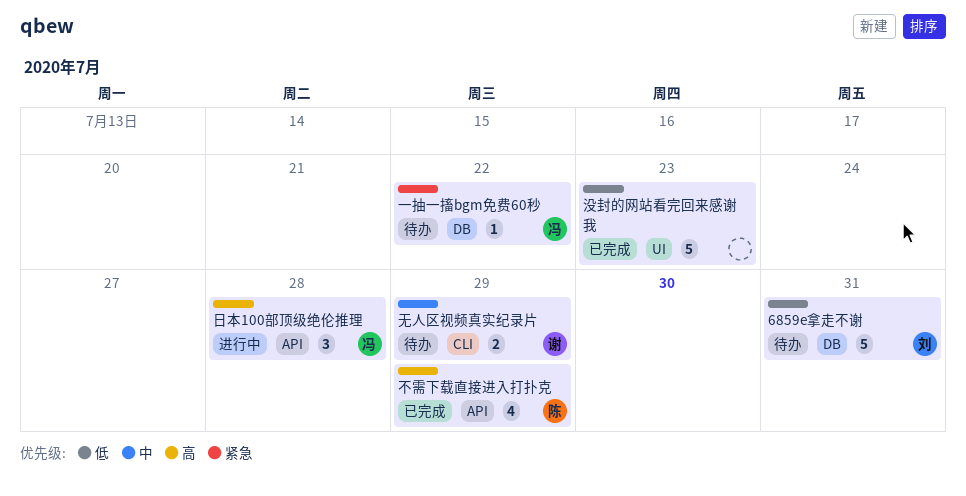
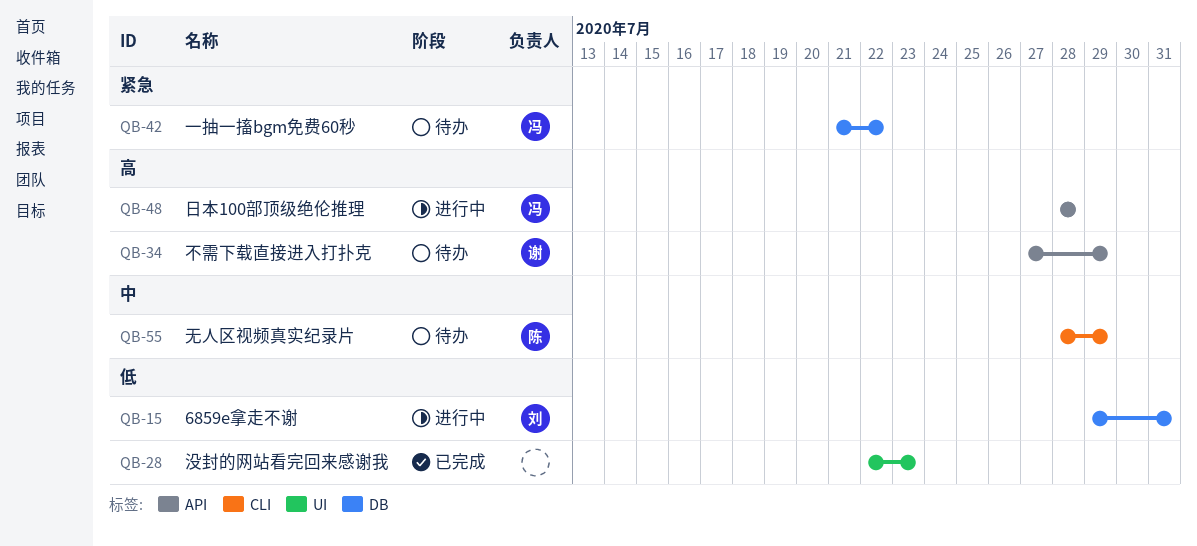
6859e拿走不谢, status: 待办 -> 进行中
不需下载直接进入打扑克, status: 已完成 -> 待办
不需下载直接进入打扑克, owner: 陈 -> 谢
无人区视频真实纪录片, owner: 谢 -> 陈

